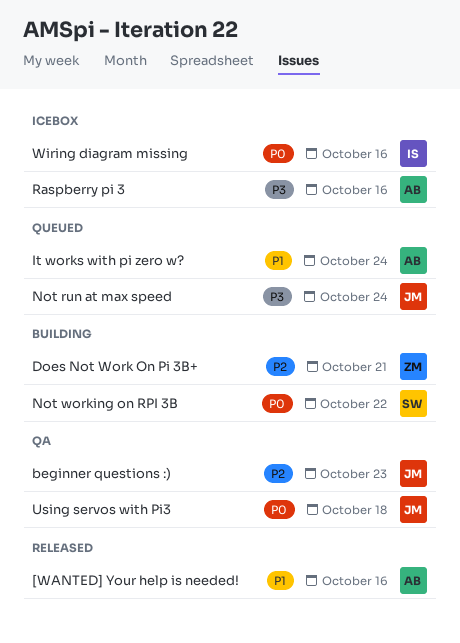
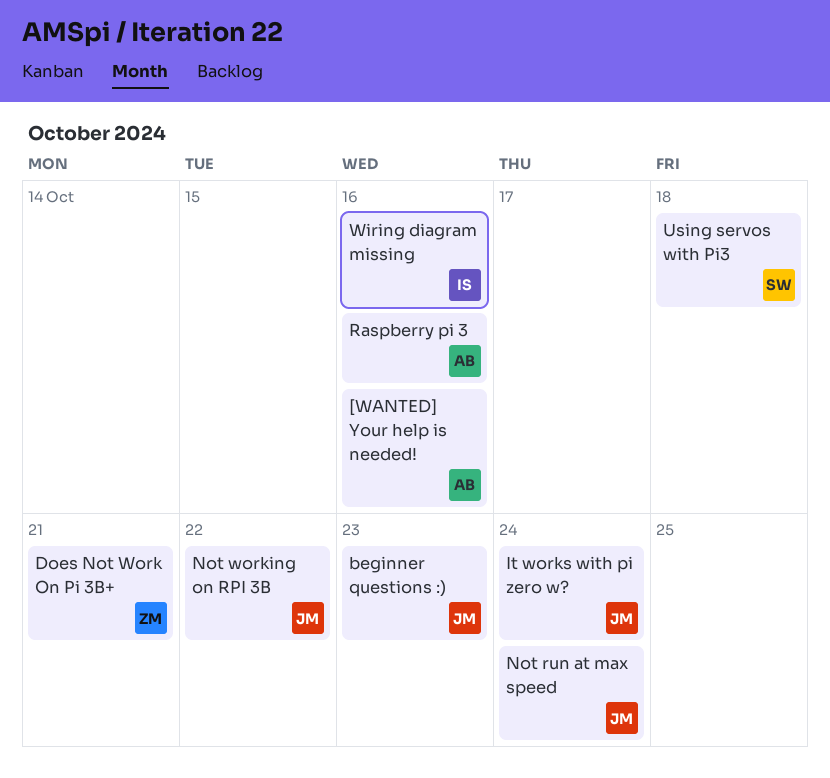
It works with pi zero w?, owner: AB -> JM
Not working on RPI 3B, owner: SW -> JM
Using servos with Pi3, owner: JM -> SW

